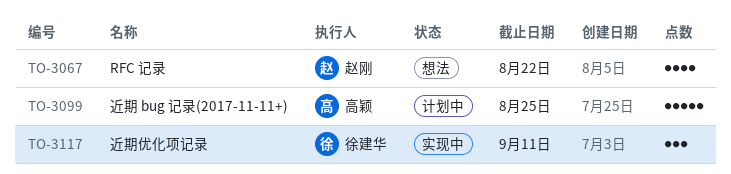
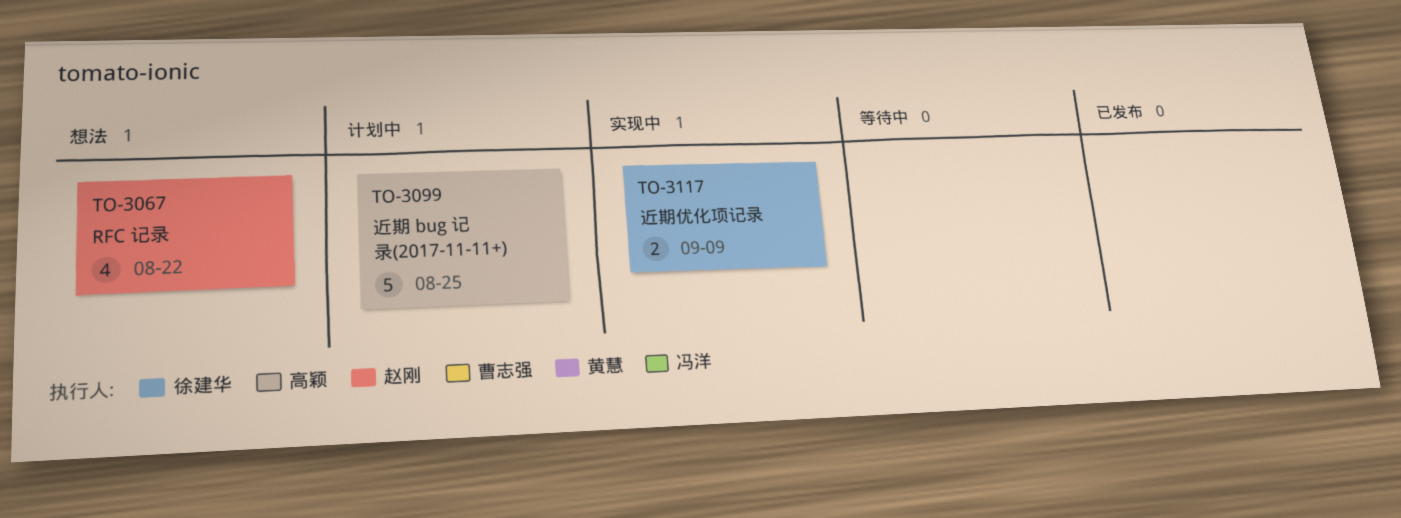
TO-3117, estimate: 3 -> 2
TO-3117, due: Sep 11 -> Sep 9

